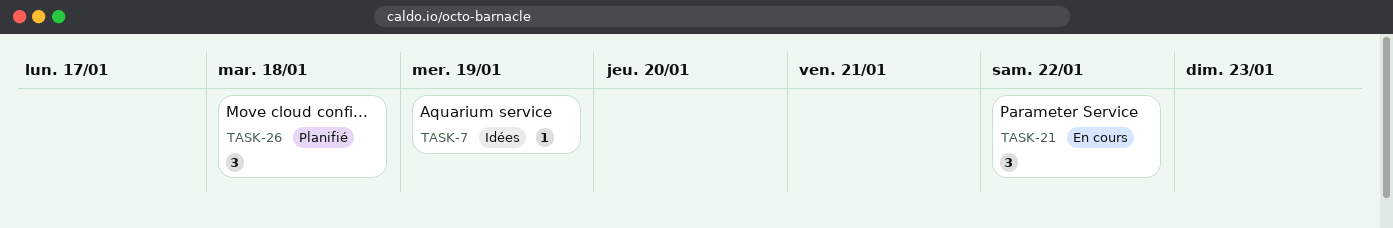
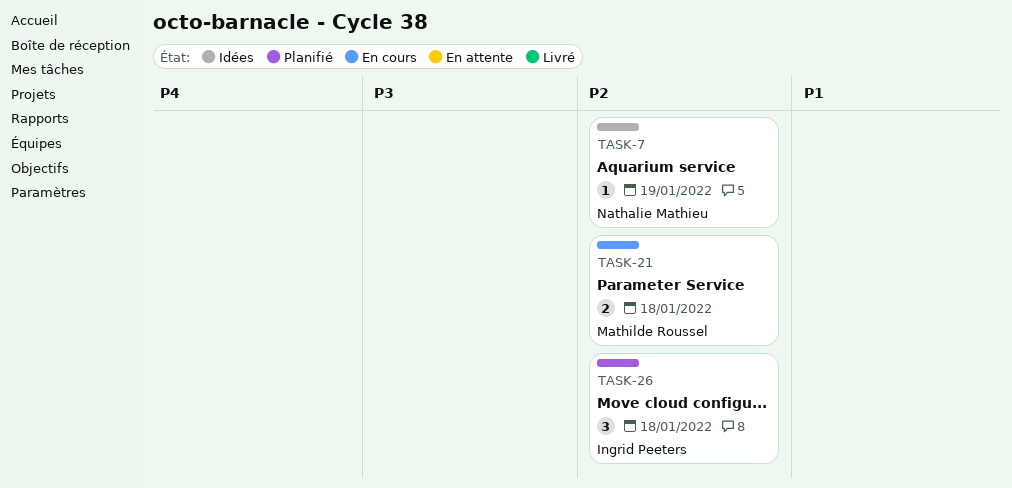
TASK-21, estimate: 3 -> 2
TASK-21, due: Jan 22 -> Jan 18

